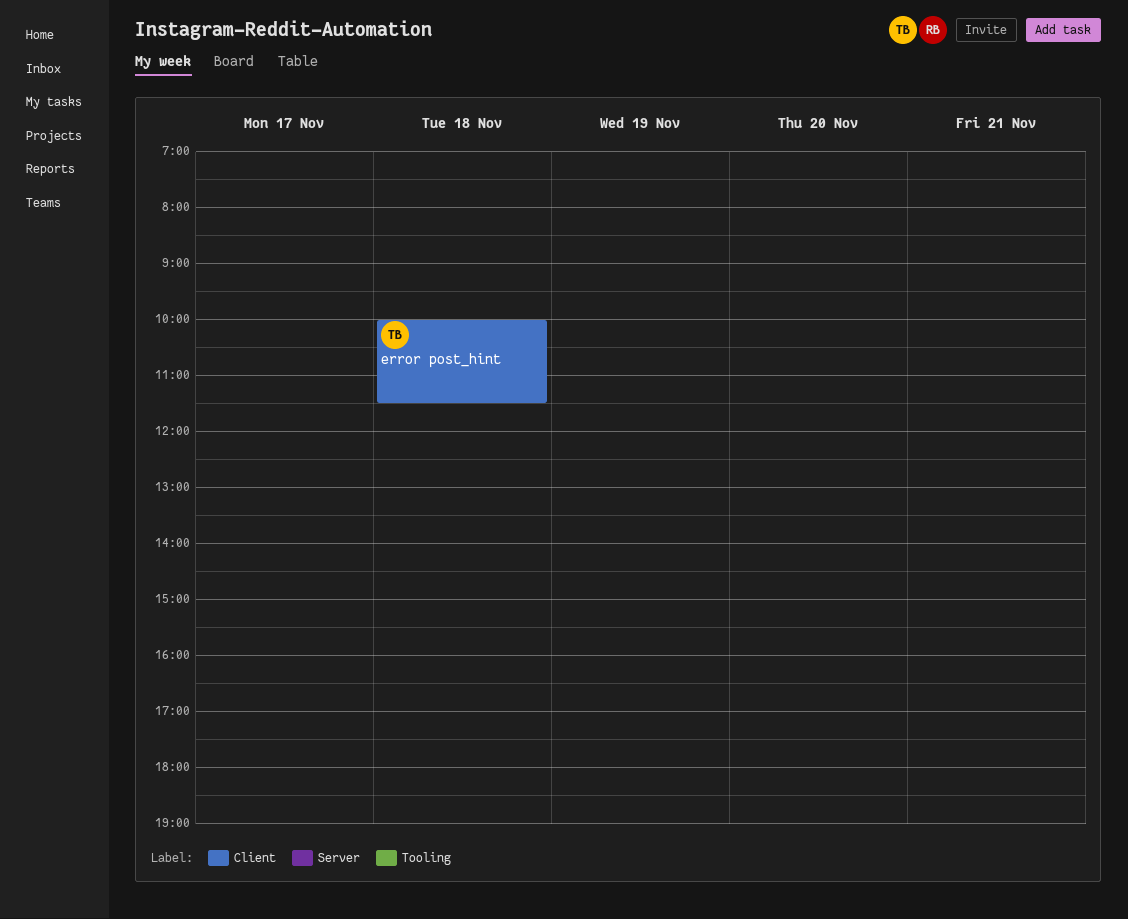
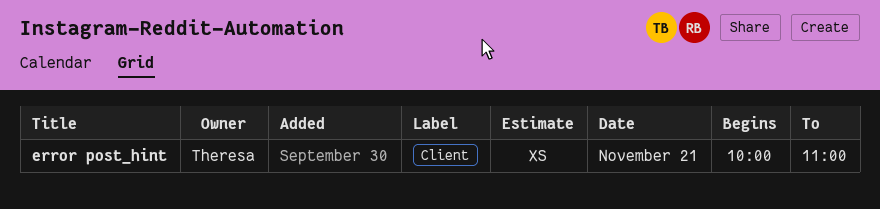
error post_hint, day: Nov 18 -> Nov 21
error post_hint, ends: 11:30 -> 11:00

